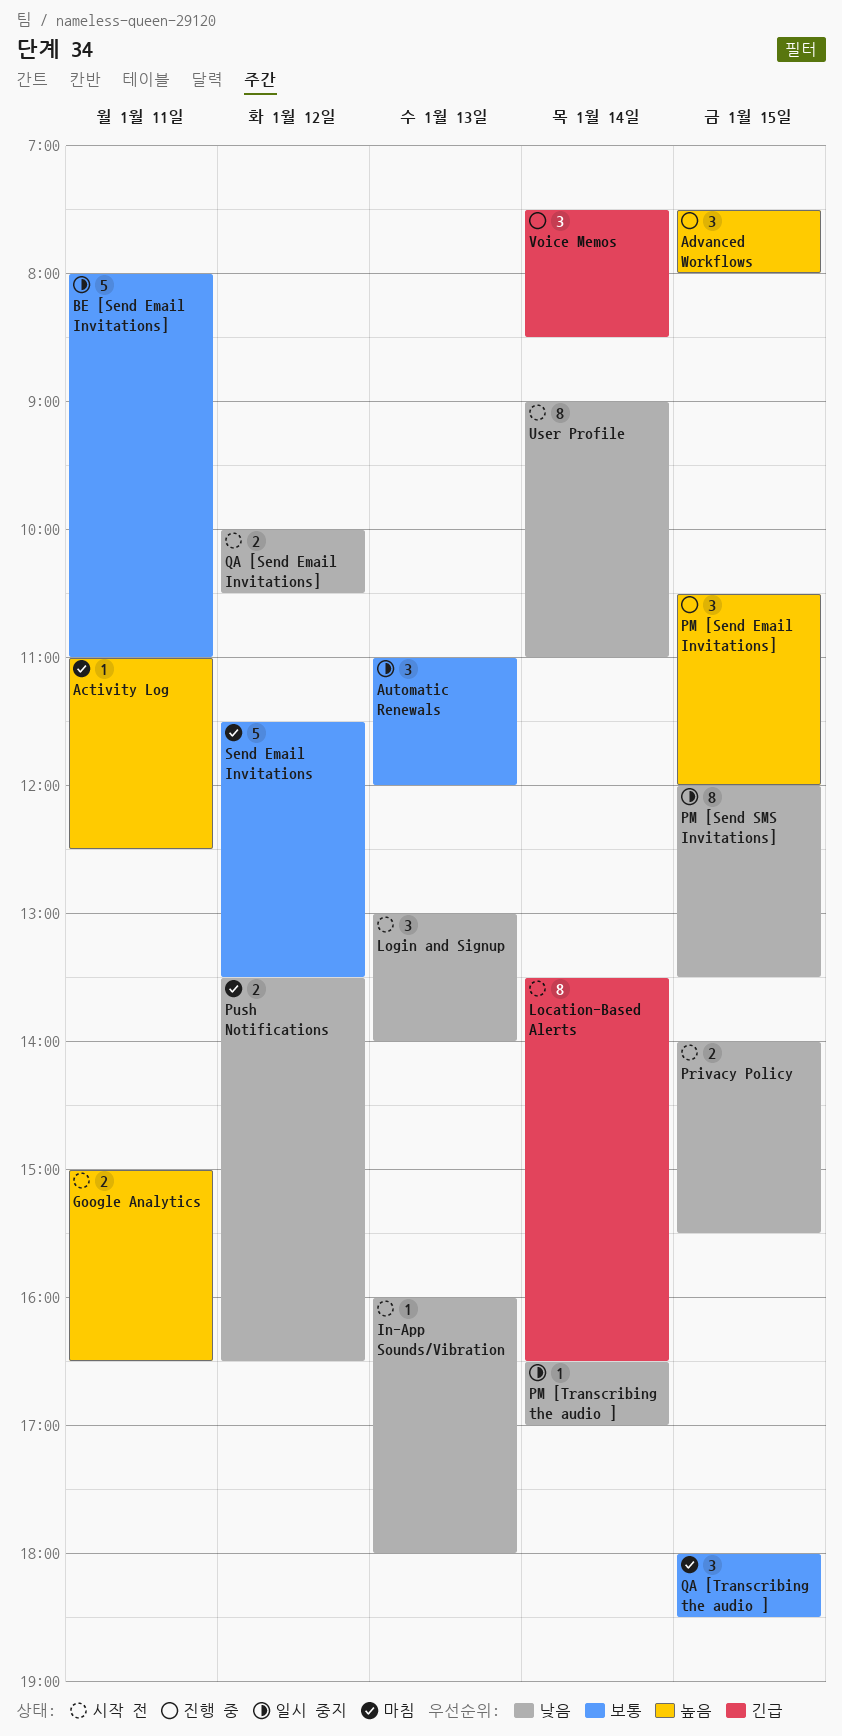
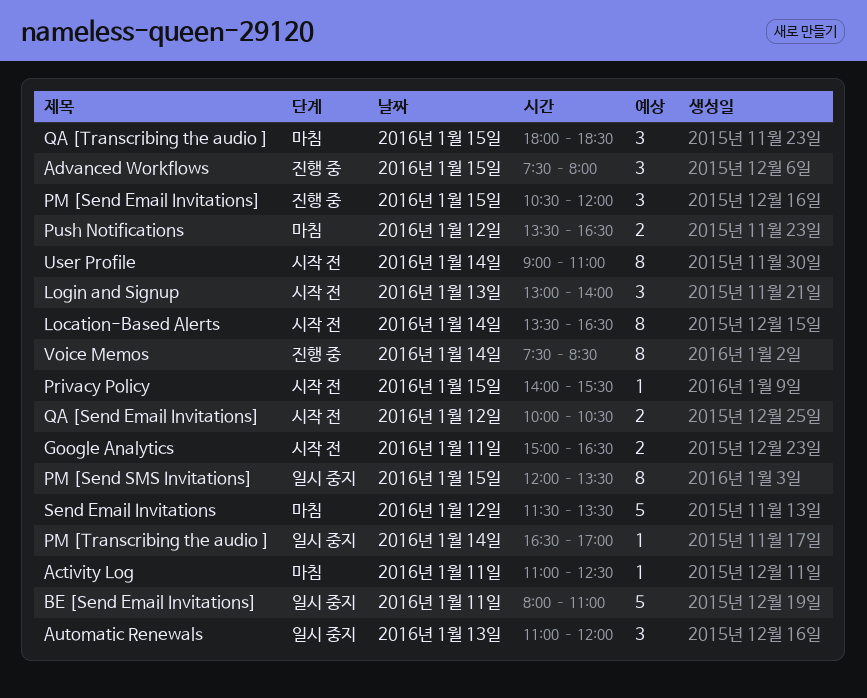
In-App Sounds/Vibration: present -> none
Privacy Policy, estimate: 2 -> 1
Voice Memos, estimate: 3 -> 8

